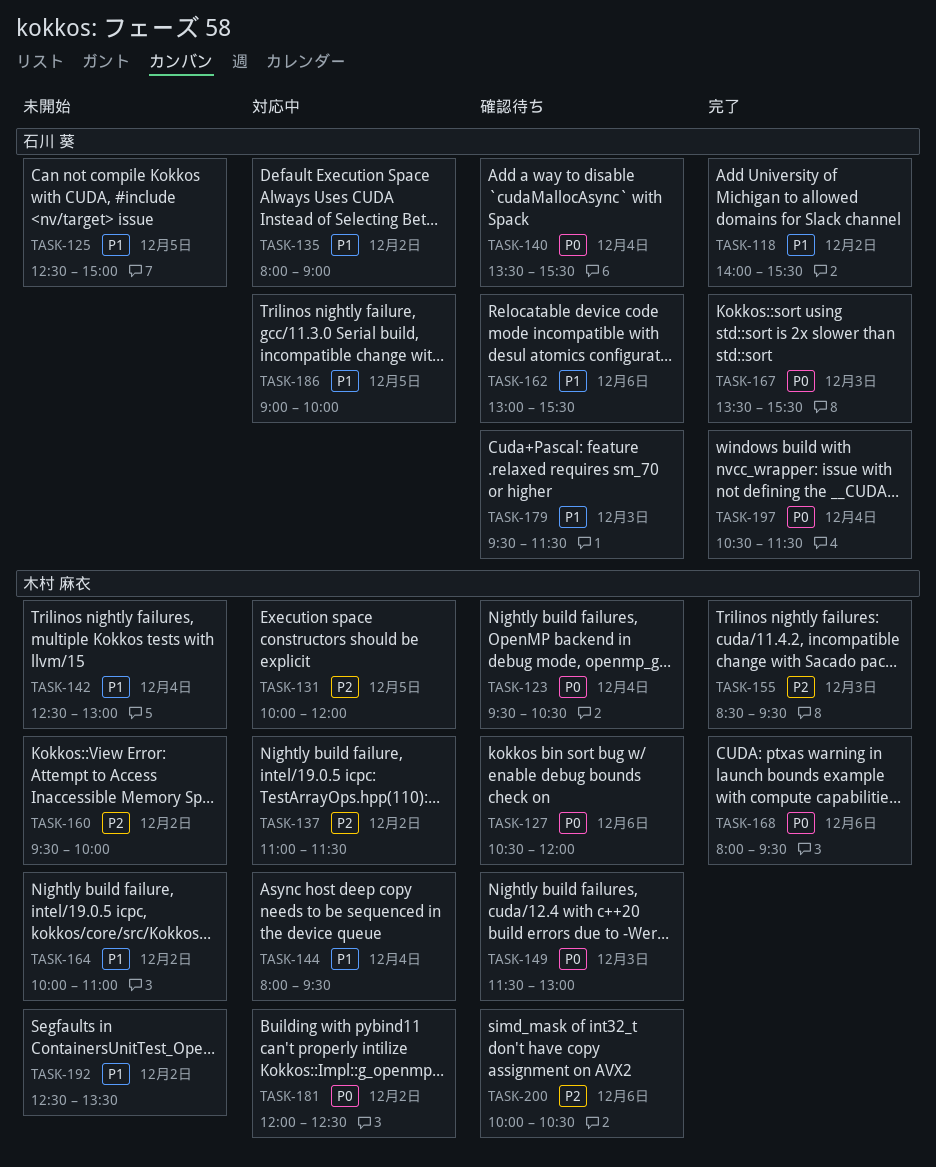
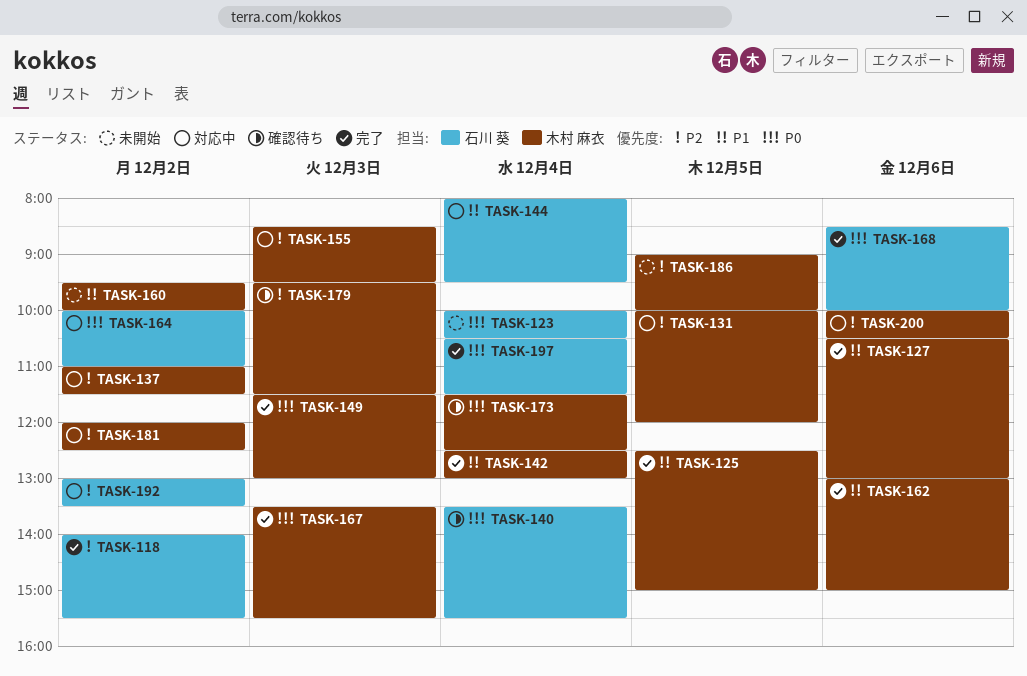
TASK-118, priority: P1 -> P2
TASK-123, status: 確認待ち -> 未開始
TASK-123, owner: 木村 麻衣 -> 石川 葵
TASK-123, begins: 09:30 -> 10:00
TASK-125, status: 未開始 -> 完了
TASK-125, owner: 石川 葵 -> 木村 麻衣
TASK-127, status: 確認待ち -> 完了
TASK-127, priority: P0 -> P1
TASK-127, ends: 12:00 -> 13:00
TASK-135: present -> none
TASK-142, status: 未開始 -> 完了
TASK-144, owner: 木村 麻衣 -> 石川 葵
TASK-149, status: 確認待ち -> 完了
TASK-155, status: 完了 -> 対応中
TASK-160, priority: P2 -> P1
TASK-162, status: 確認待ち -> 完了
TASK-162, owner: 石川 葵 -> 木村 麻衣
TASK-162, ends: 15:30 -> 15:00
TASK-164, status: 未開始 -> 対応中
TASK-164, owner: 木村 麻衣 -> 石川 葵
TASK-164, priority: P1 -> P0
TASK-167, owner: 石川 葵 -> 木村 麻衣
TASK-168, owner: 木村 麻衣 -> 石川 葵
TASK-168, begins: 08:00 -> 08:30
TASK-168, ends: 09:30 -> 10:00
TASK-173: none -> present
TASK-179, owner: 石川 葵 -> 木村 麻衣
TASK-179, priority: P1 -> P2
TASK-181, priority: P0 -> P2
TASK-186, status: 対応中 -> 未開始
TASK-186, owner: 石川 葵 -> 木村 麻衣
TASK-186, priority: P1 -> P2
TASK-192, status: 未開始 -> 対応中
TASK-192, owner: 木村 麻衣 -> 石川 葵
TASK-192, priority: P1 -> P2
TASK-192, begins: 12:30 -> 13:00
TASK-200, status: 確認待ち -> 対応中

